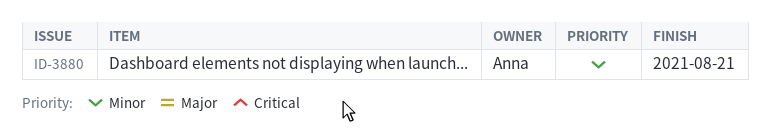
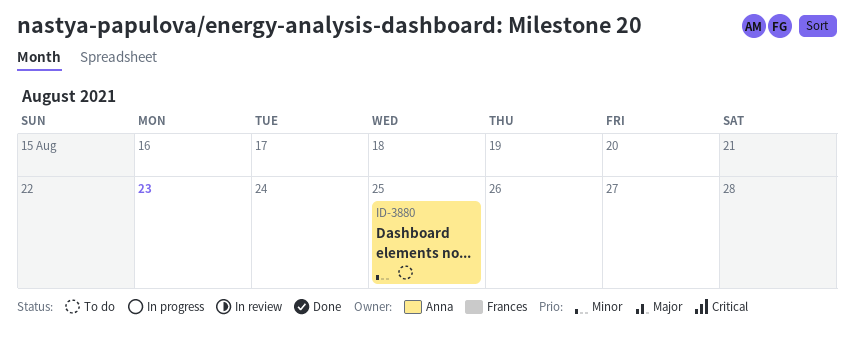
ID-3880, due: Aug 21 -> Aug 25

